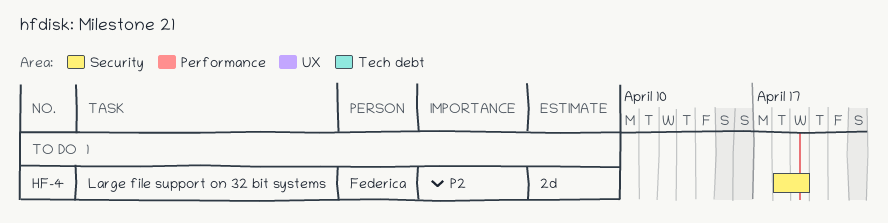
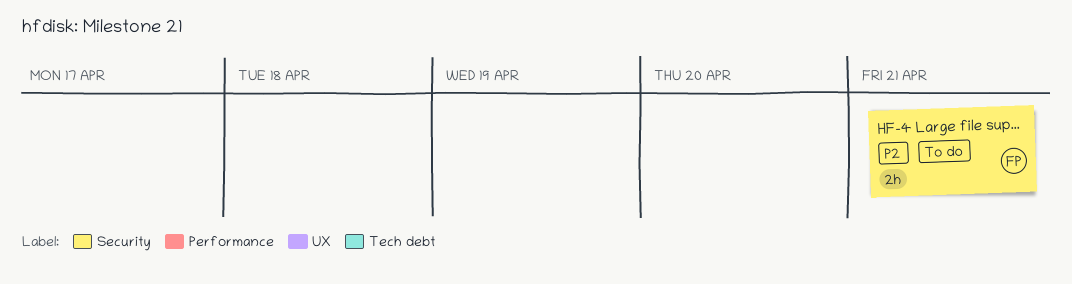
HF-4, estimate: 2d -> 2h
HF-4, due: Apr 19 -> Apr 21

